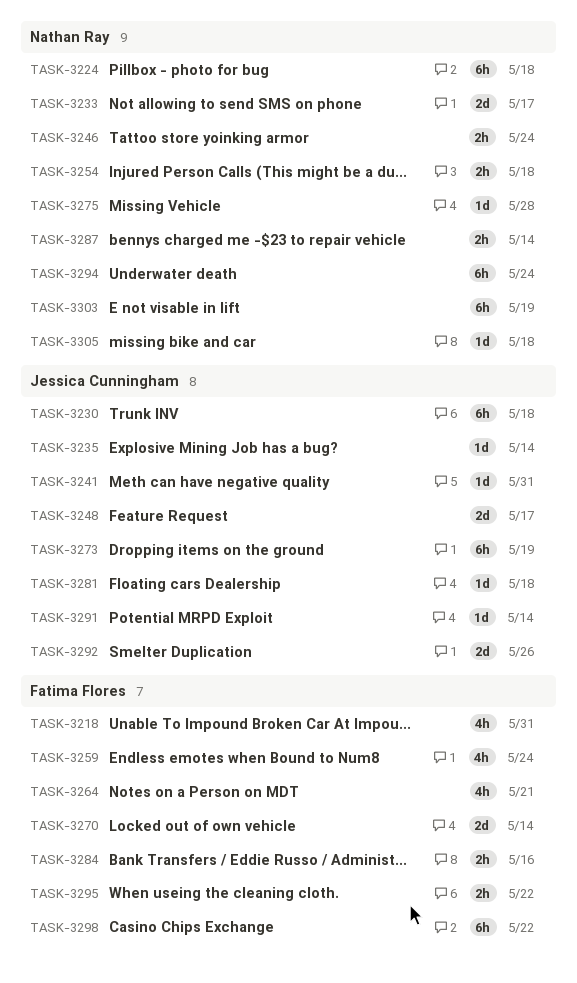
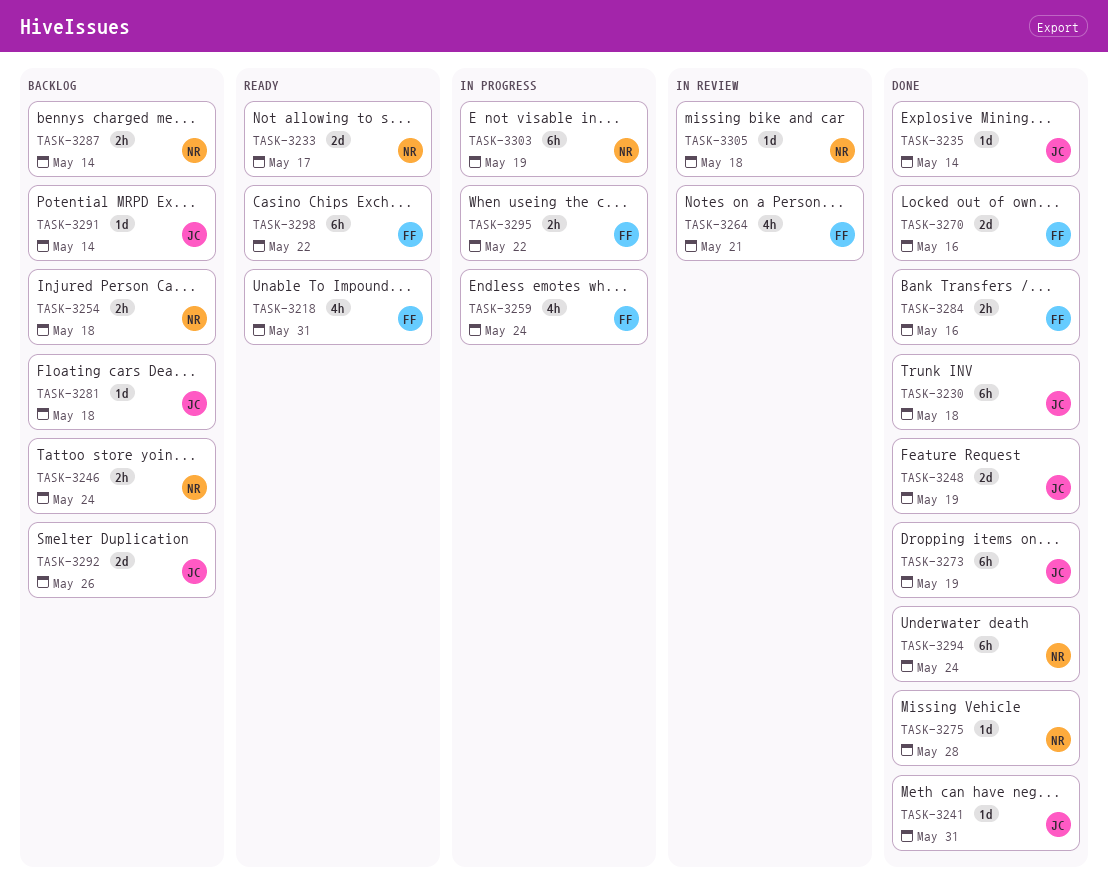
TASK-3224: present -> none
TASK-3248, due: May 17 -> May 19
TASK-3270, due: May 14 -> May 16

